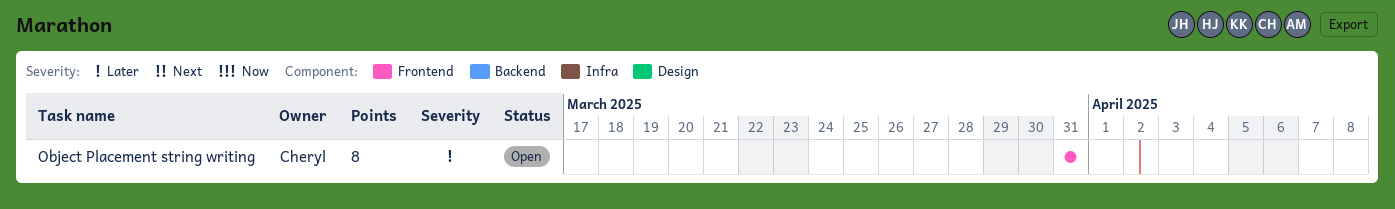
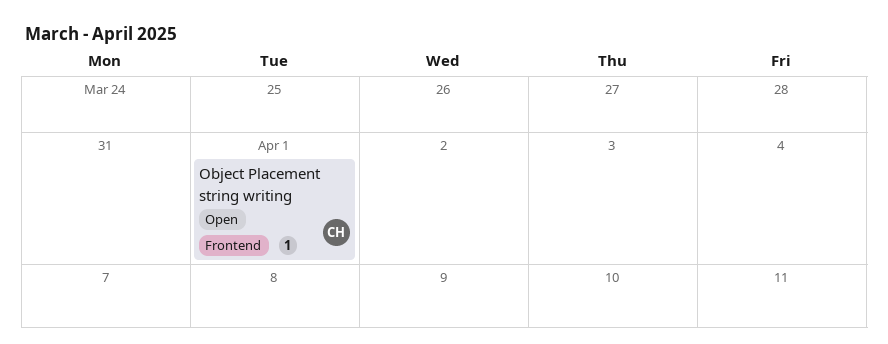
Object Placement string writing, estimate: 8 -> 1
Object Placement string writing, due: Mar 31 -> Apr 1

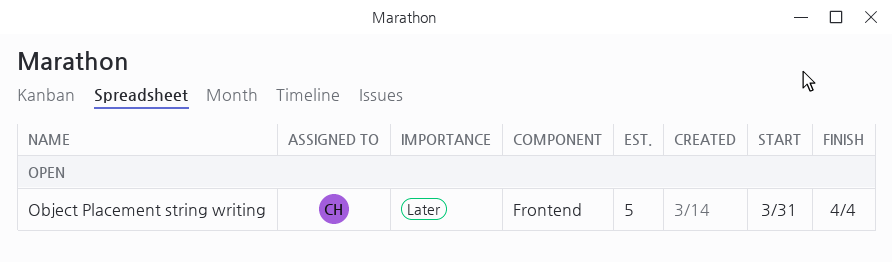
Object Placement string writing, estimate: 1 -> 5
Object Placement string writing, due: Apr 1 -> Apr 4

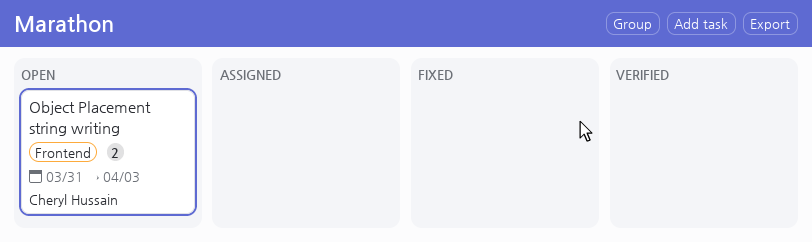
Object Placement string writing, estimate: 5 -> 2
Object Placement string writing, due: Apr 4 -> Apr 3

